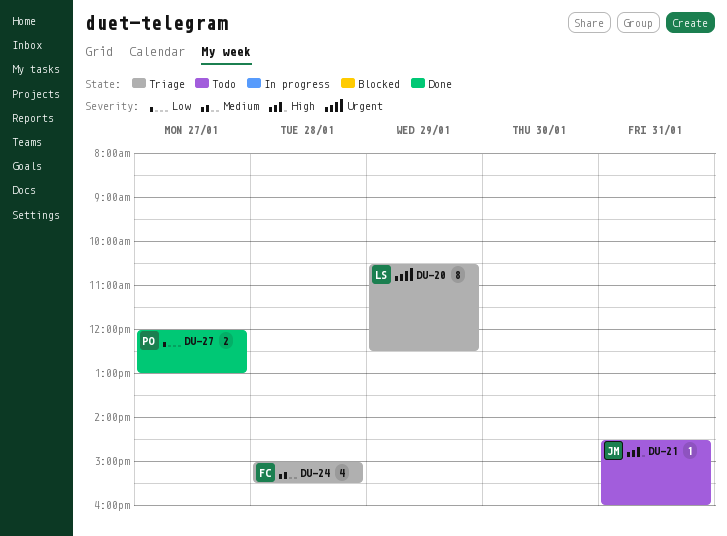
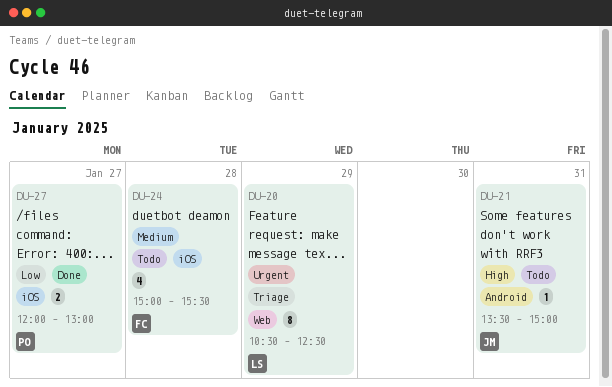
DU-21, begins: 14:30 -> 13:30
DU-21, ends: 16:00 -> 15:00
DU-24, status: Triage -> Todo

